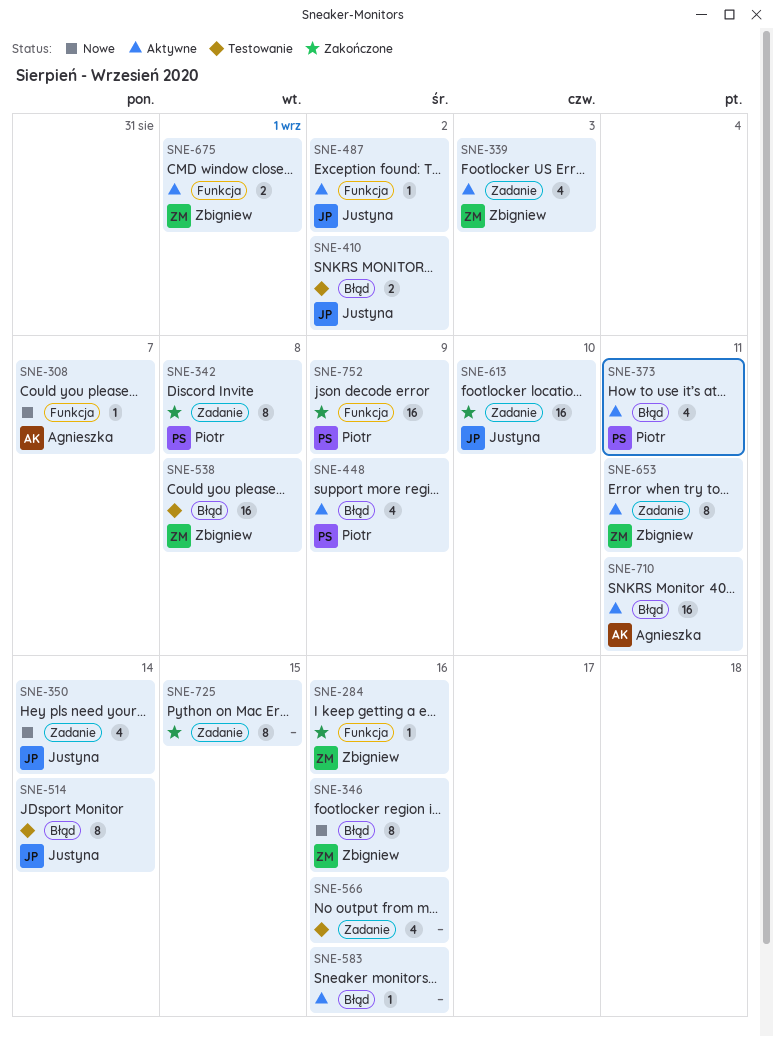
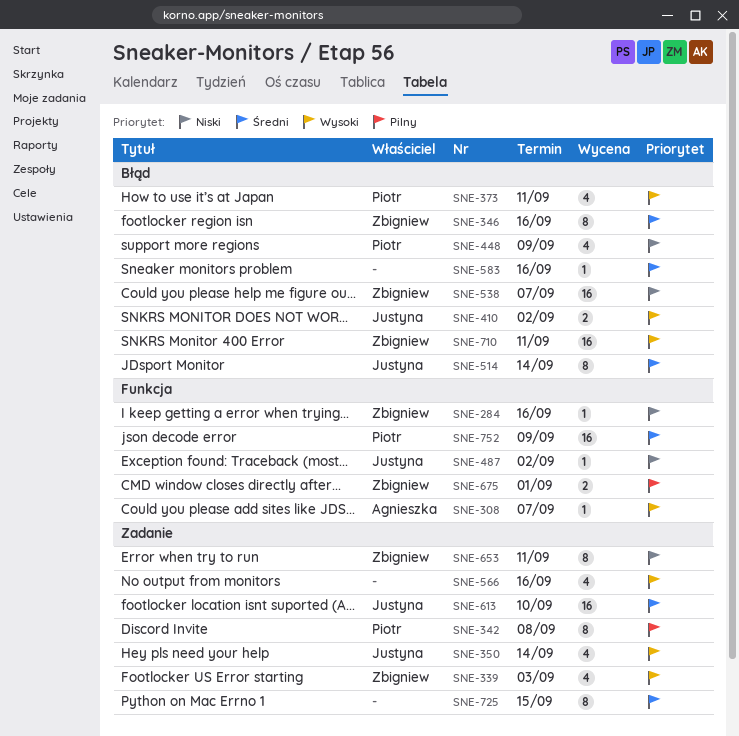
SNE-538, due: Sep 8 -> Sep 7
SNE-710, owner: Agnieszka -> Zbigniew

